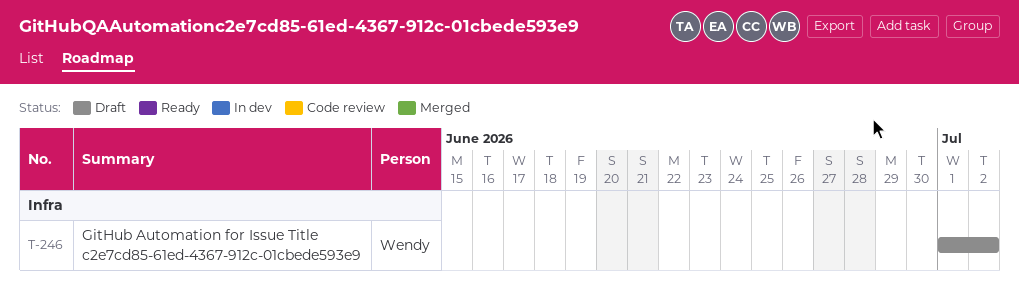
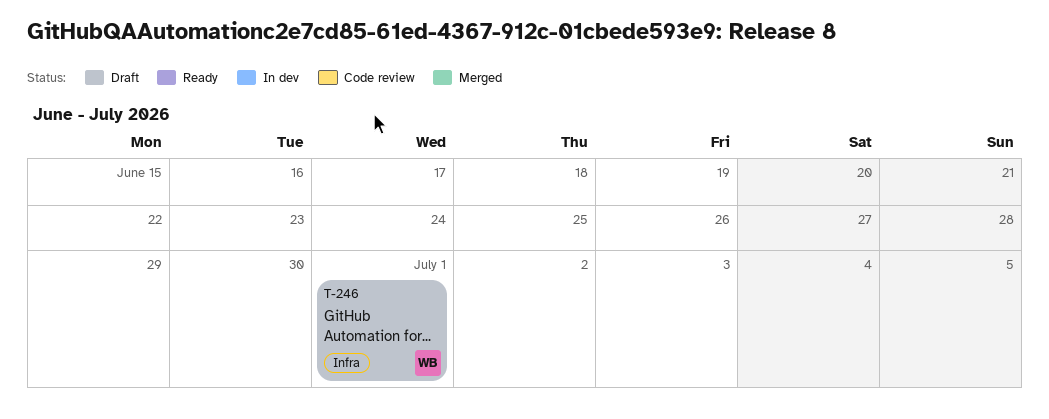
T-246, due: Jul 2 -> Jul 1

